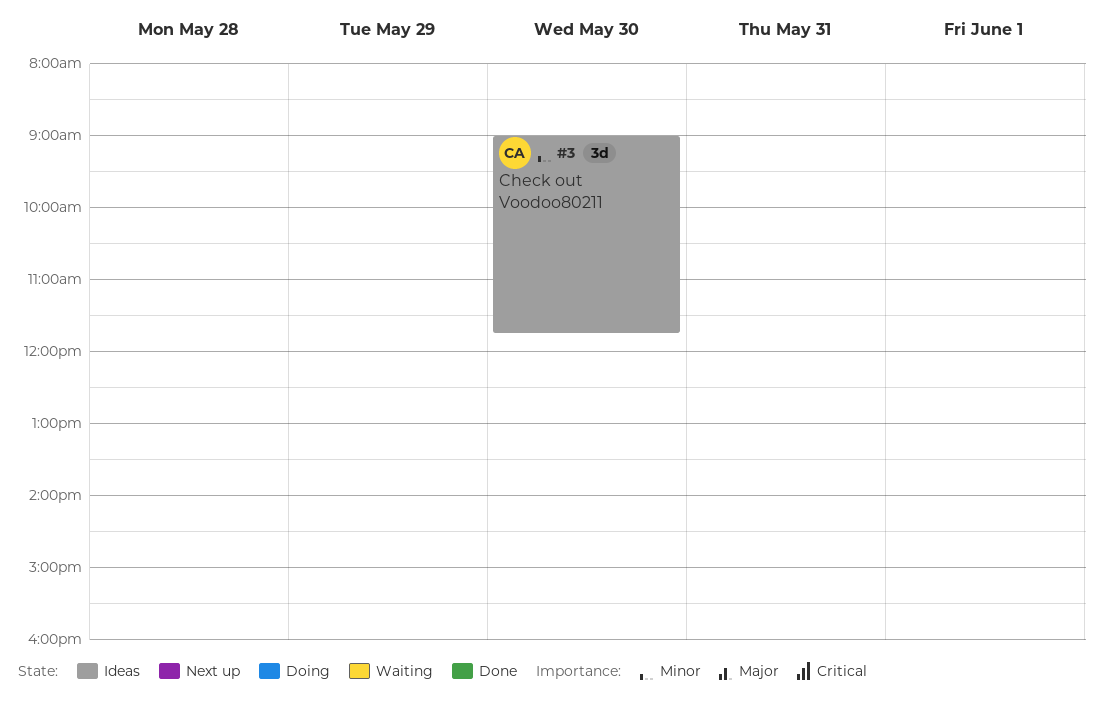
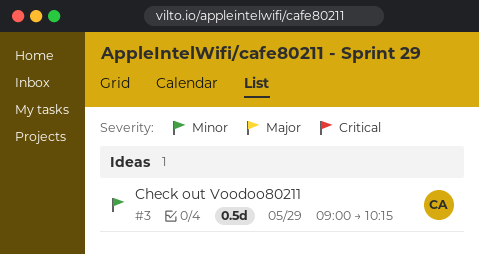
#3, estimate: 3d -> 0.5d
#3, day: May 30 -> May 29
#3, ends: 11:45 -> 10:15

